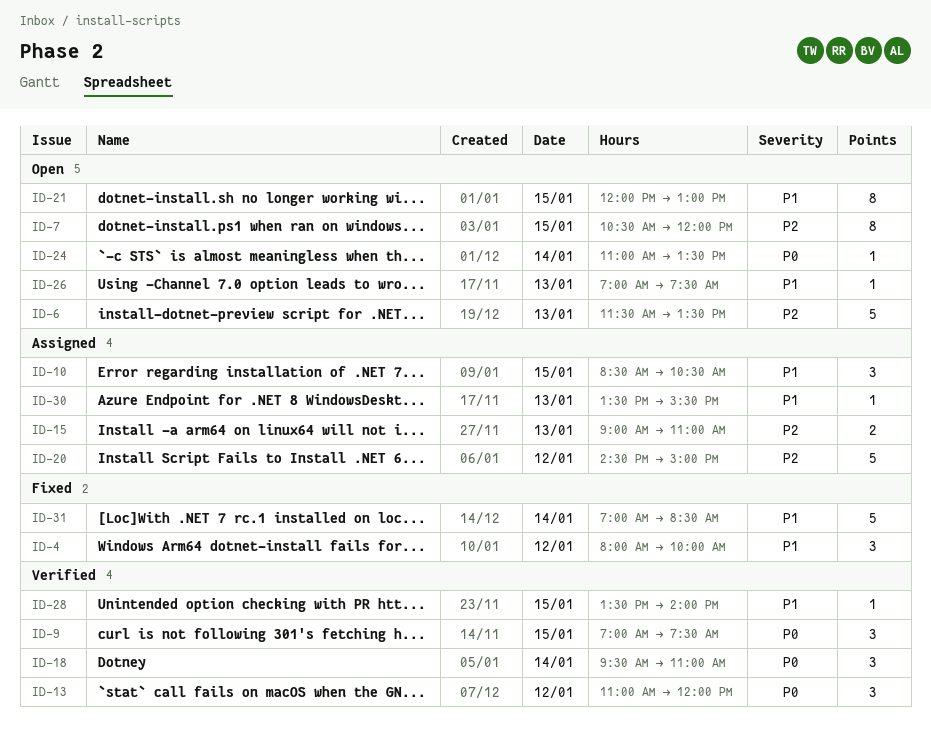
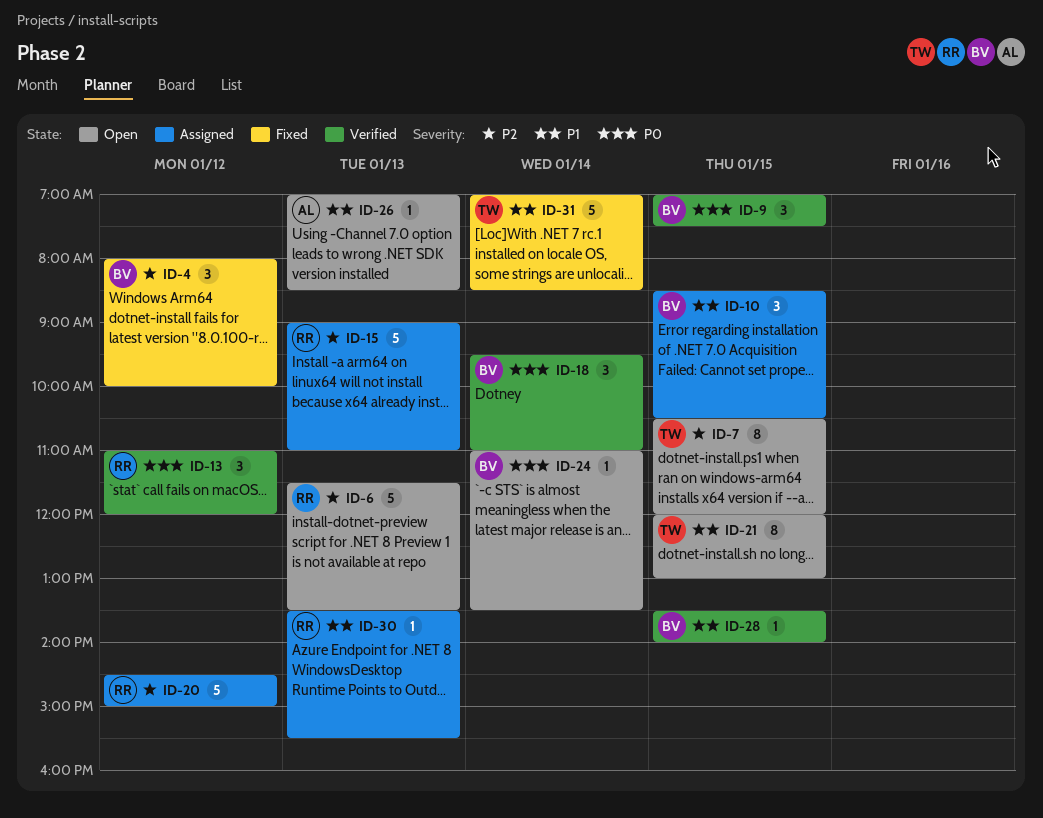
ID-4, priority: P1 -> P2
ID-15, estimate: 2 -> 5
ID-26, ends: 07:30 -> 08:30

